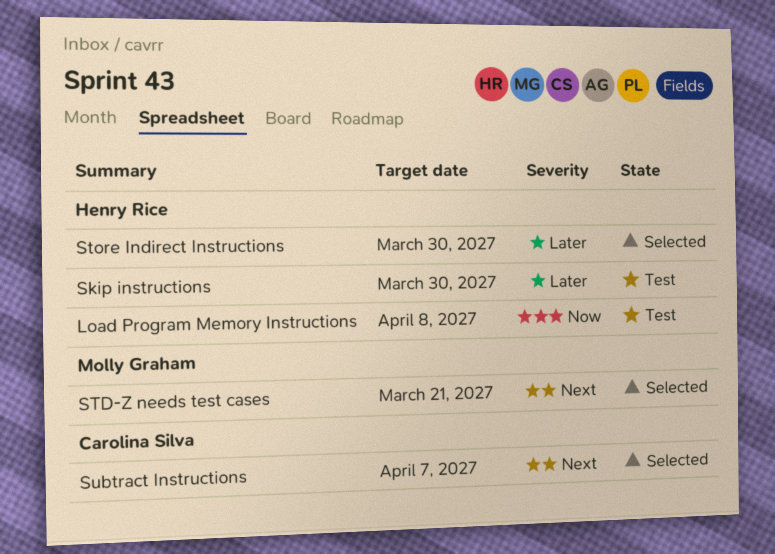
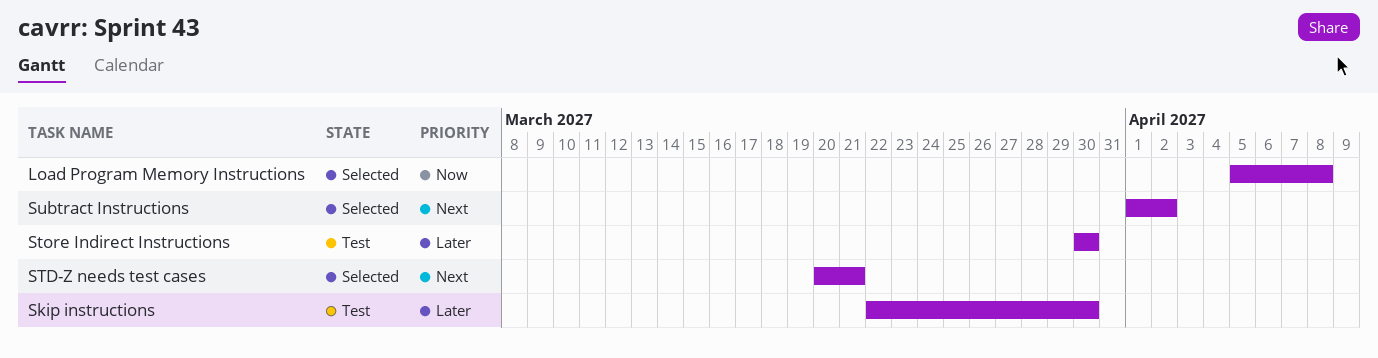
Load Program Memory Instructions, status: Test -> Selected
Store Indirect Instructions, status: Selected -> Test
Subtract Instructions, due: Apr 7 -> Apr 2

